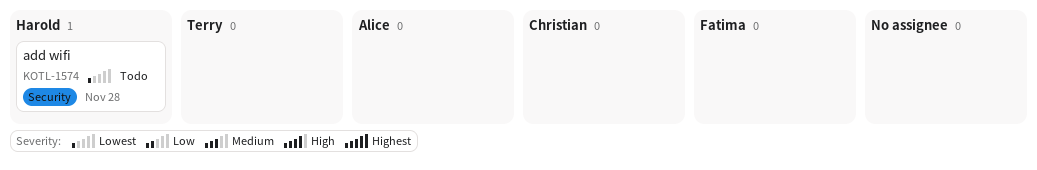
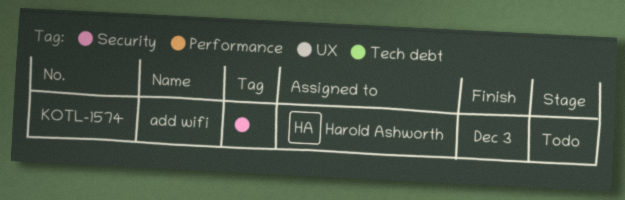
KOTL-1574, due: Nov 28 -> Dec 3

